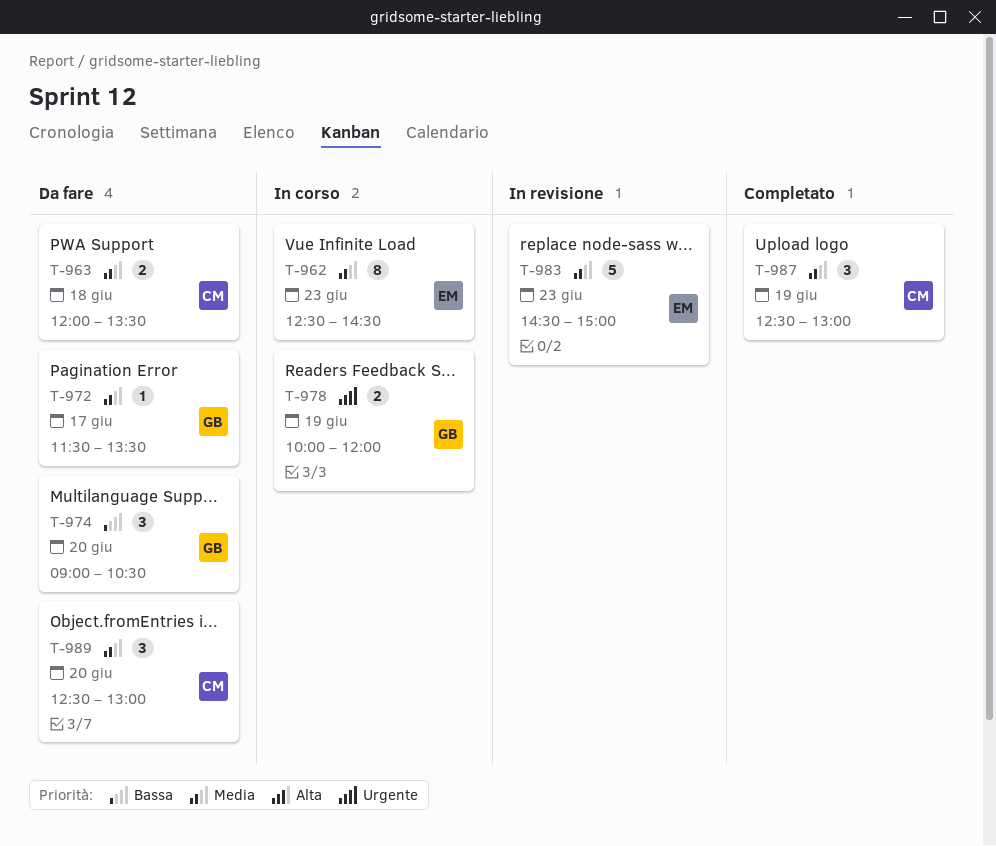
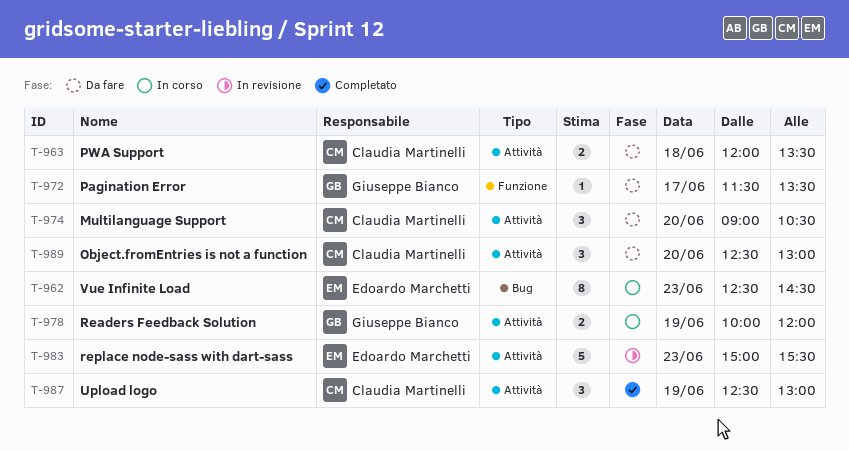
T-974, owner: Giuseppe Bianco -> Claudia Martinelli
T-983, begins: 14:30 -> 15:00
T-983, ends: 15:00 -> 15:30

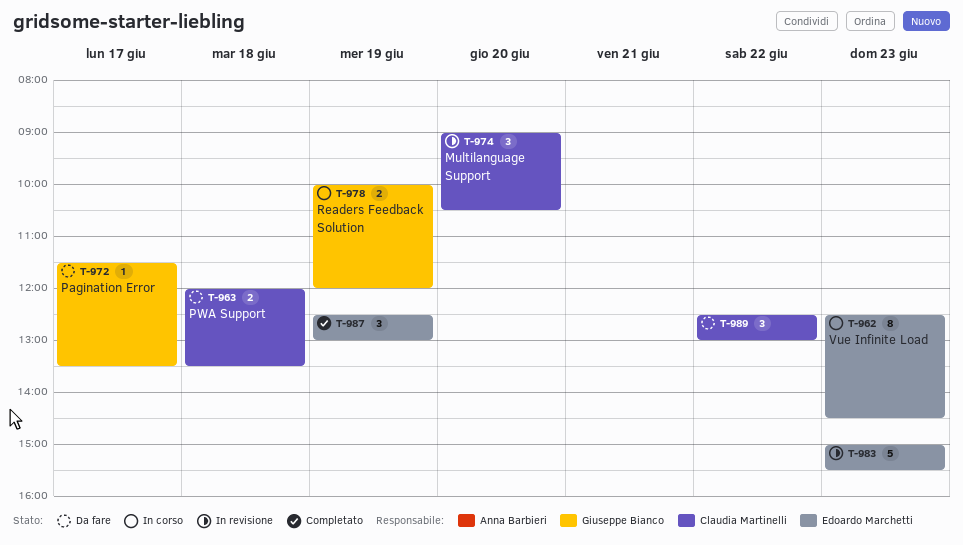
T-974, status: Da fare -> In revisione
T-987, owner: Claudia Martinelli -> Edoardo Marchetti
T-989, day: Jun 20 -> Jun 22

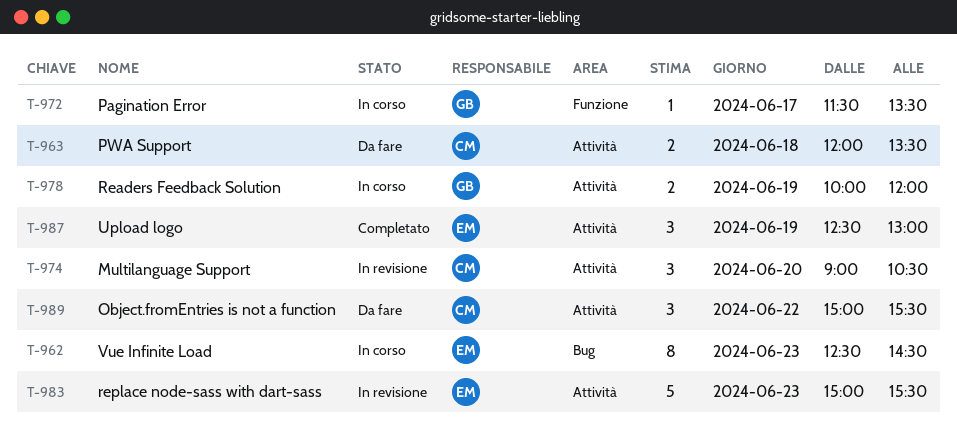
T-972, status: Da fare -> In corso
T-989, begins: 12:30 -> 15:00
T-989, ends: 13:00 -> 15:30

